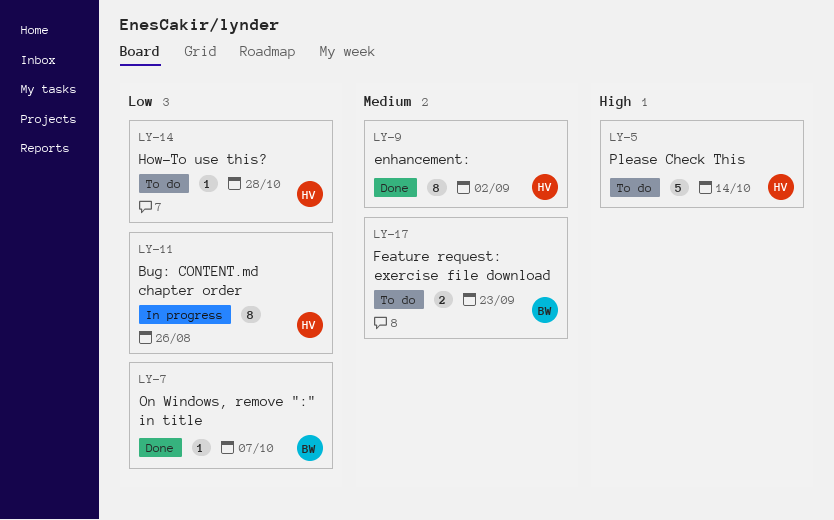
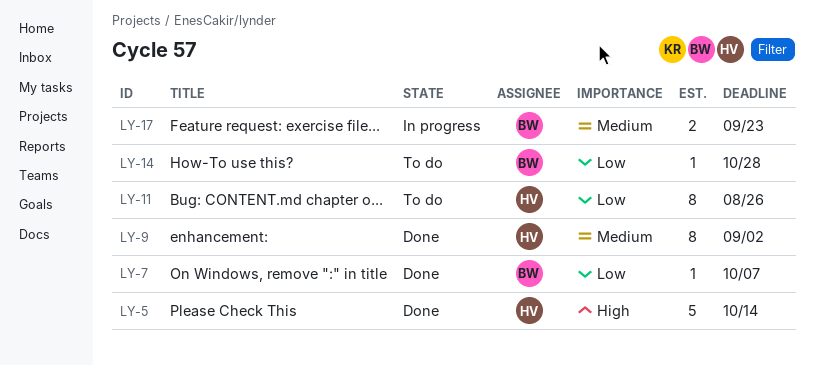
LY-5, status: To do -> Done
LY-11, status: In progress -> To do
LY-14, owner: HV -> BW
LY-17, status: To do -> In progress

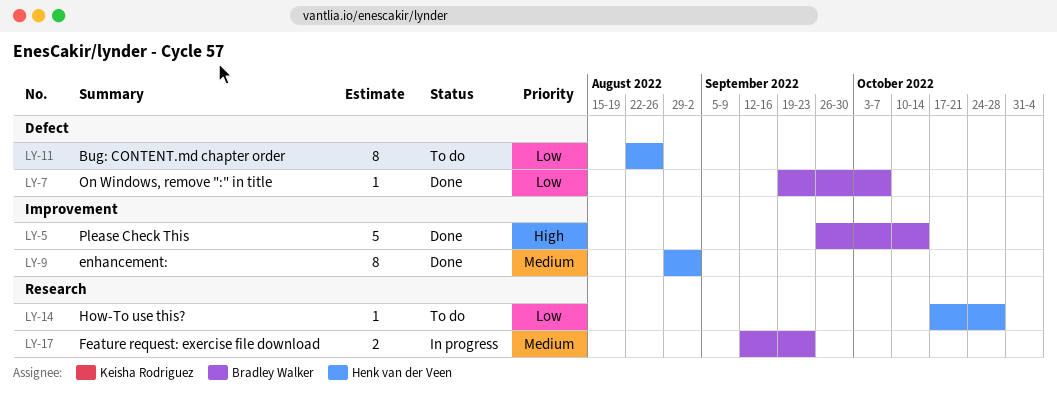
LY-5, owner: Henk van der Veen -> Bradley Walker
LY-14, owner: Bradley Walker -> Henk van der Veen

